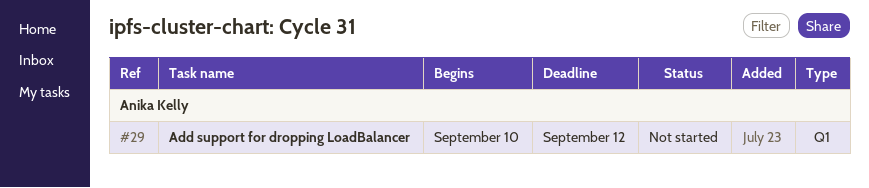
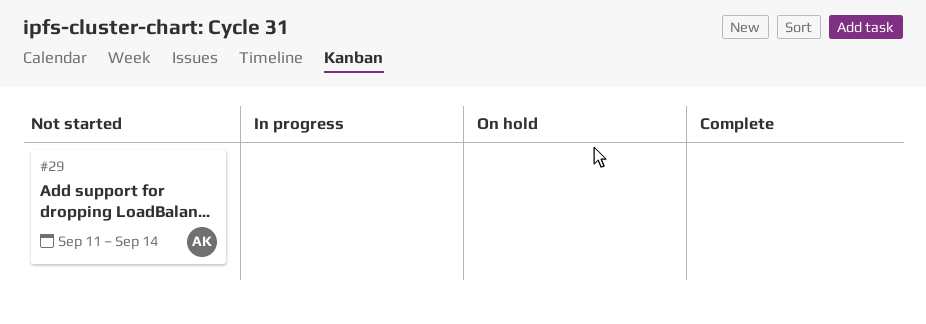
#29, start: Sep 10 -> Sep 11
#29, due: Sep 12 -> Sep 14

